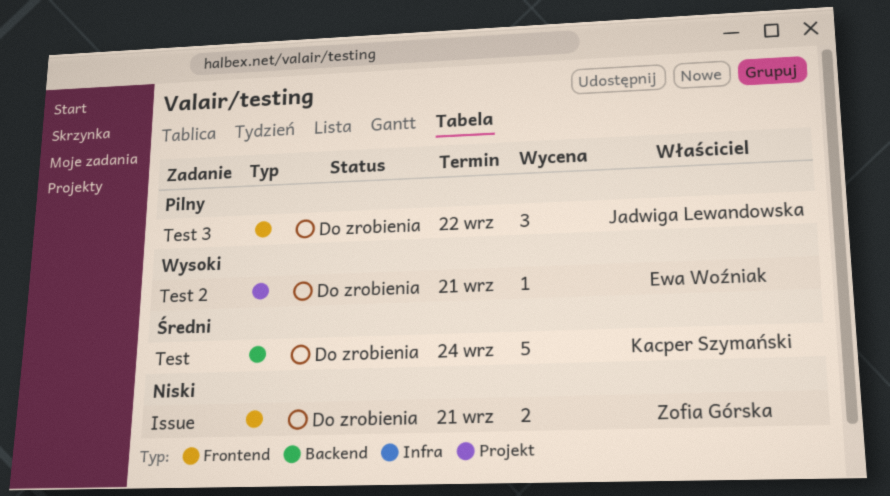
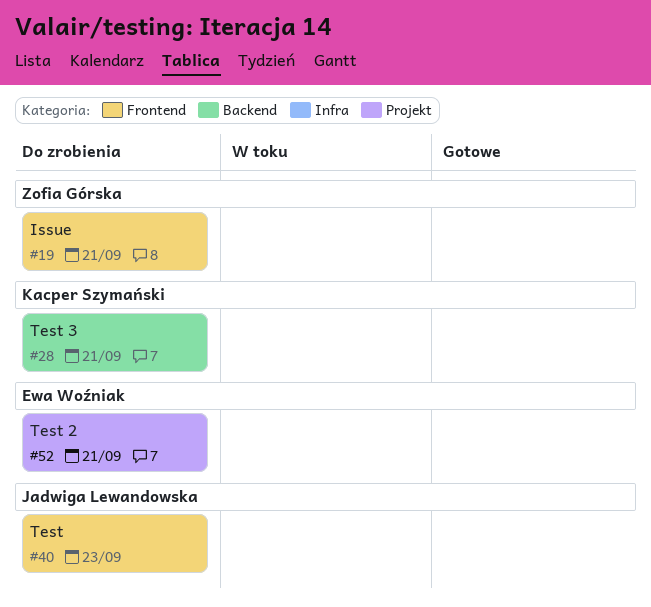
Test, owner: Kacper Szymański -> Jadwiga Lewandowska
Test, label: Backend -> Frontend
Test, due: Sep 24 -> Sep 23
Test 3, owner: Jadwiga Lewandowska -> Kacper Szymański
Test 3, label: Frontend -> Backend
Test 3, due: Sep 22 -> Sep 21

